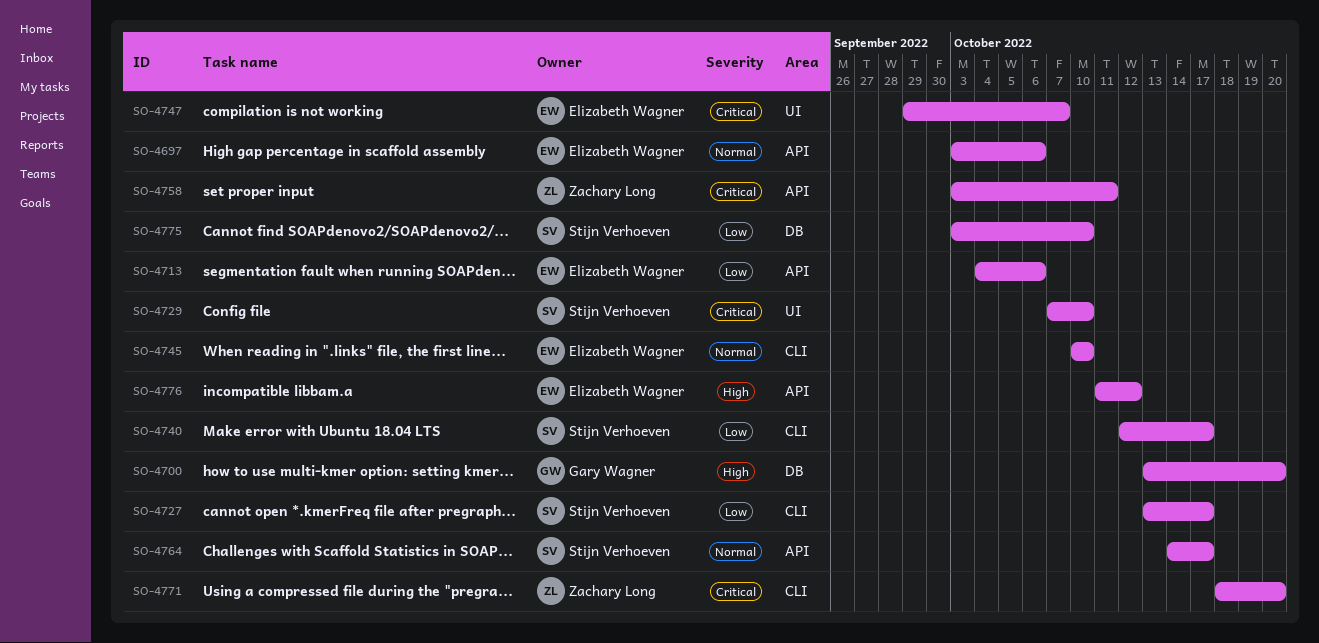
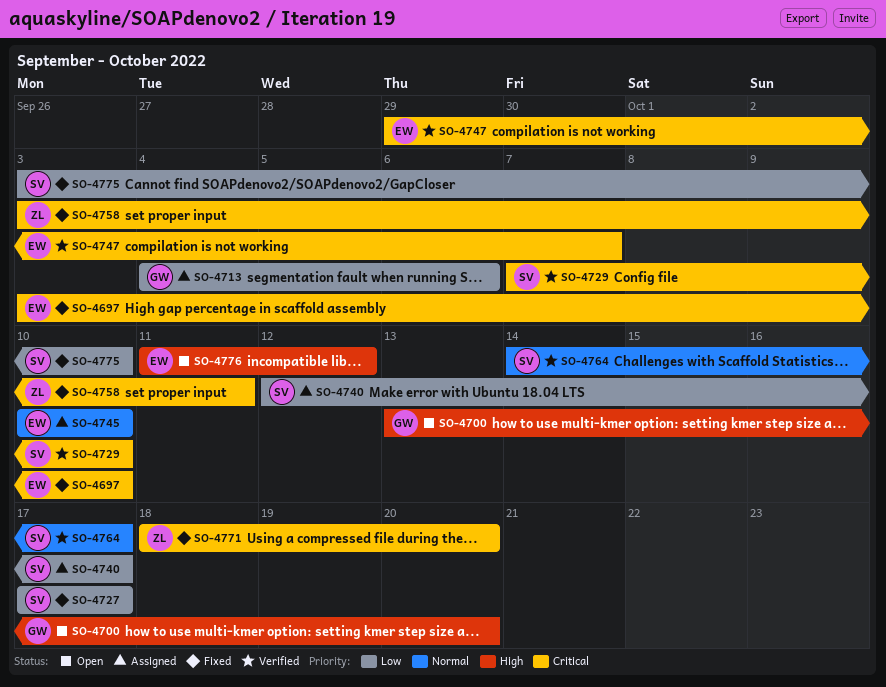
SO-4697, priority: Normal -> Critical
SO-4697, due: Oct 6 -> Oct 10
SO-4713, owner: Elizabeth Wagner -> Gary Wagner
SO-4727, start: Oct 13 -> Oct 17

